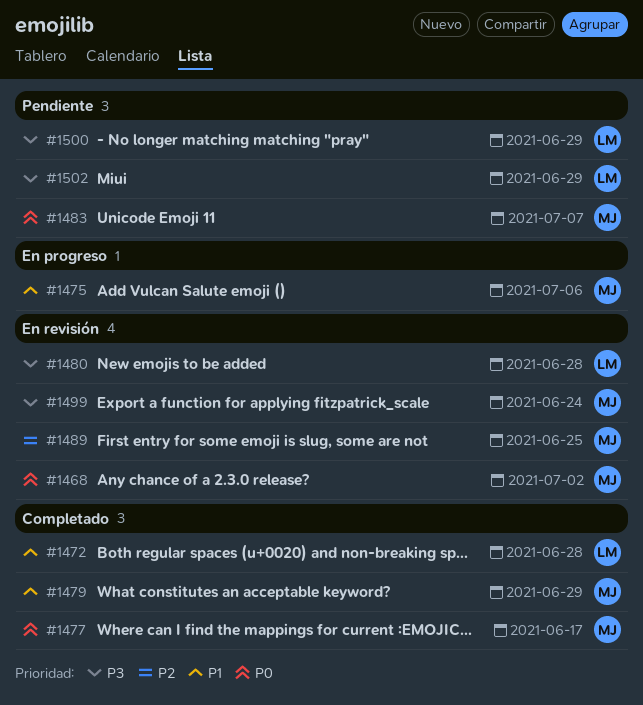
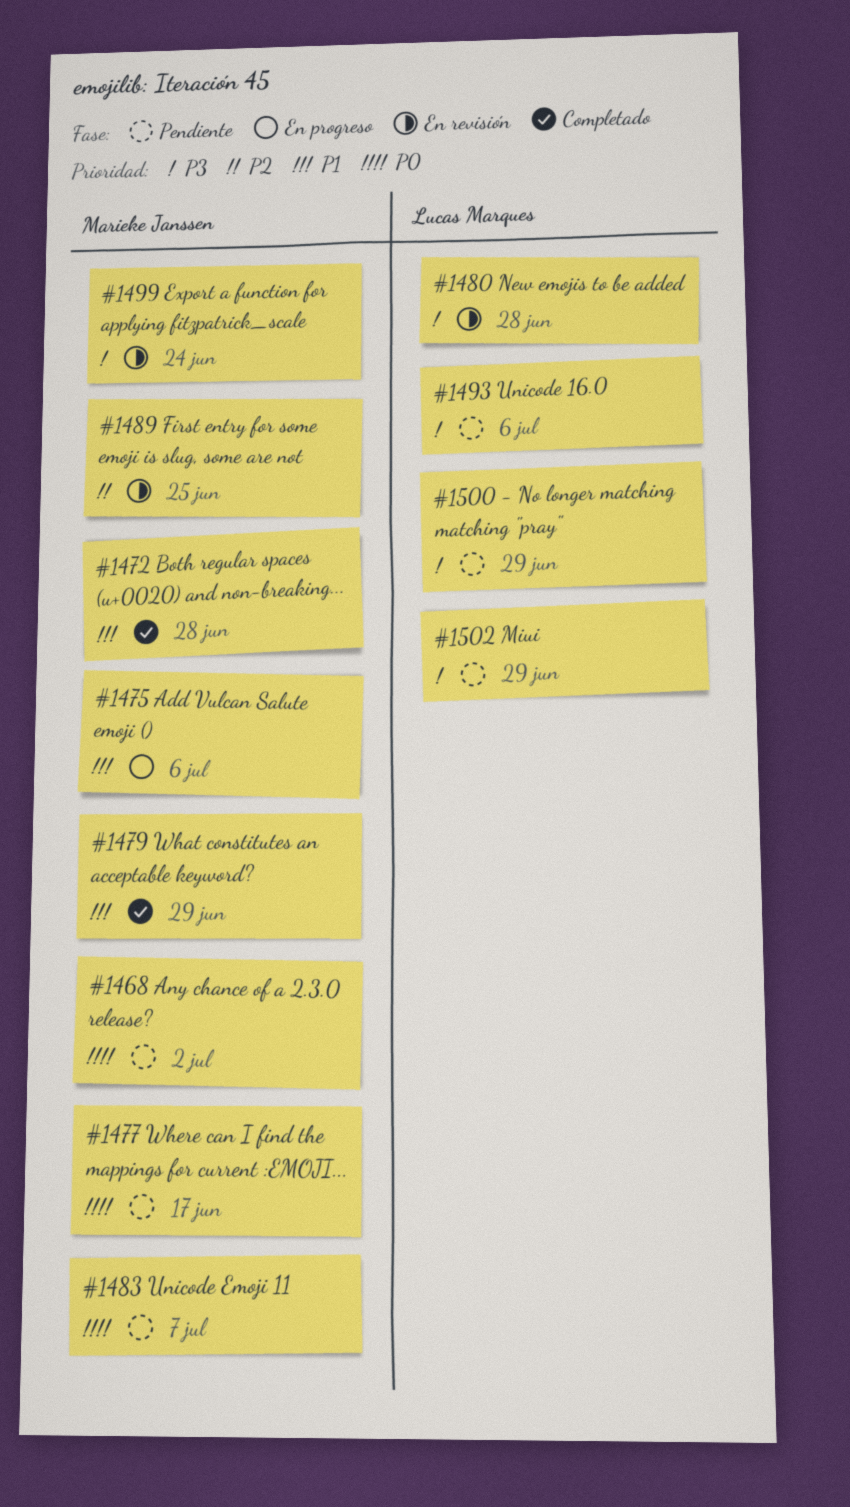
#1468, status: En revisión -> Pendiente
#1472, owner: Lucas Marques -> Marieke Janssen
#1477, status: Completado -> Pendiente
#1493: none -> present

